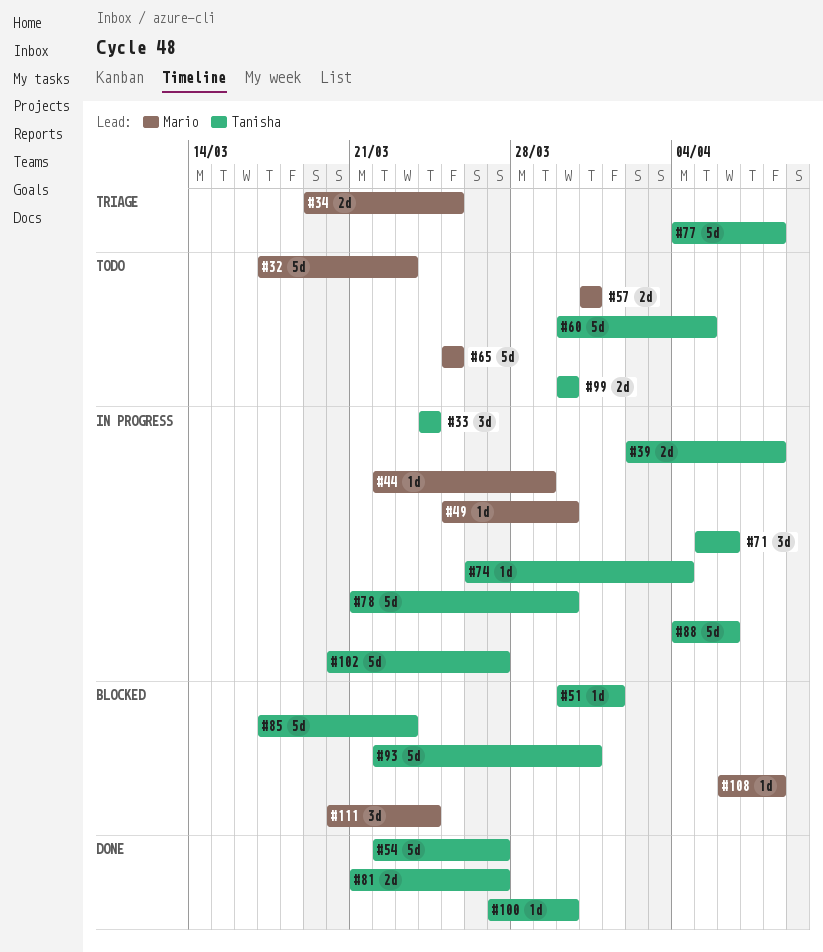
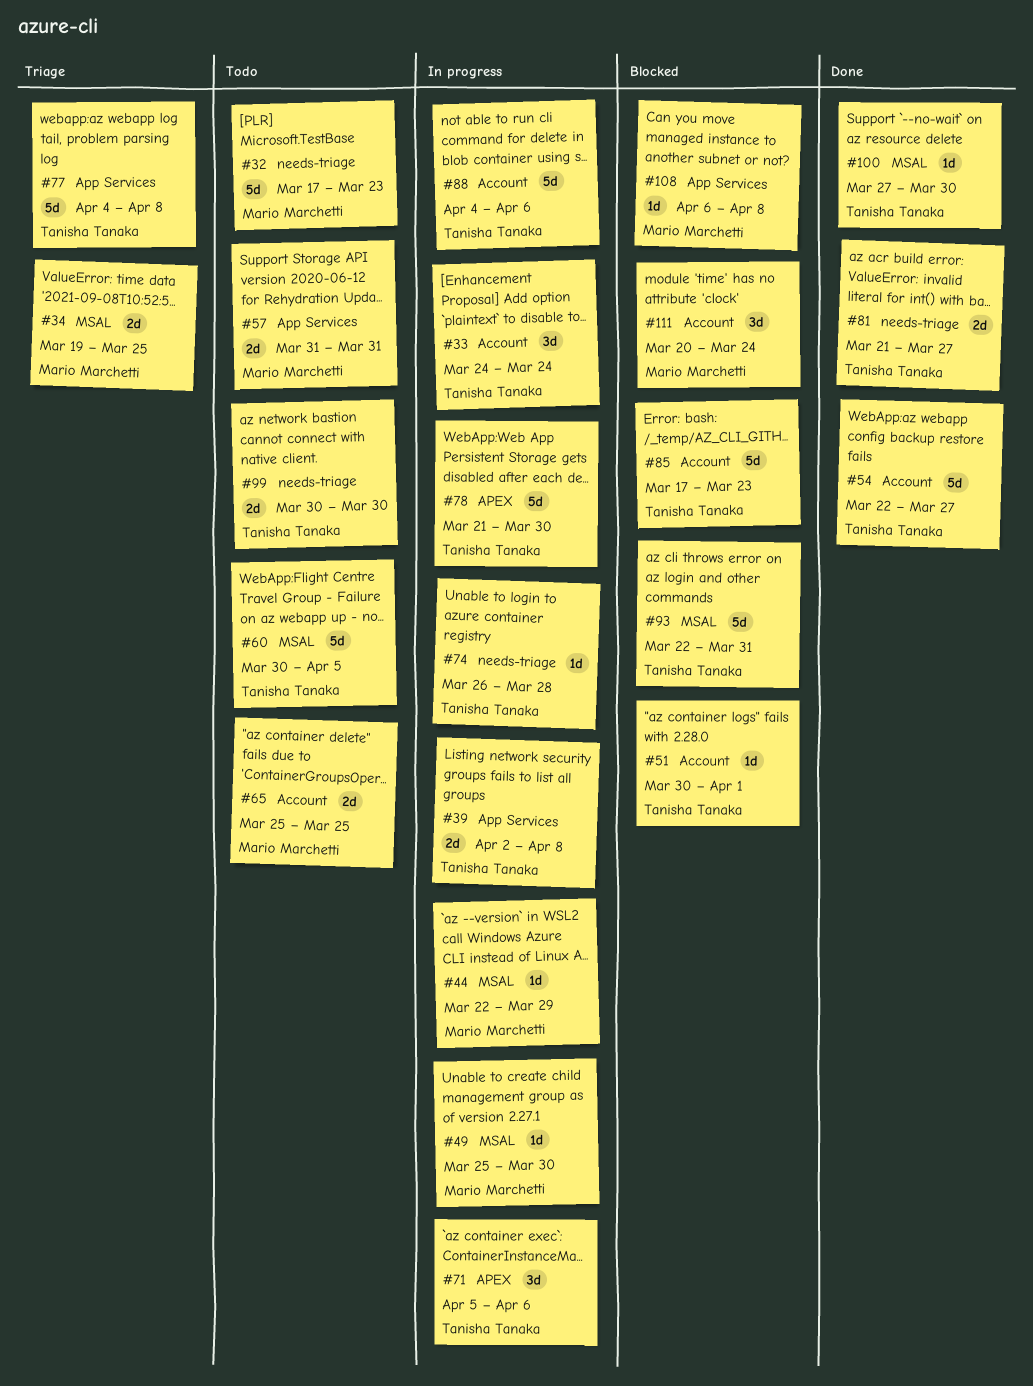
#65, estimate: 5d -> 2d
#74, due: Apr 4 -> Mar 28
#102: present -> none

